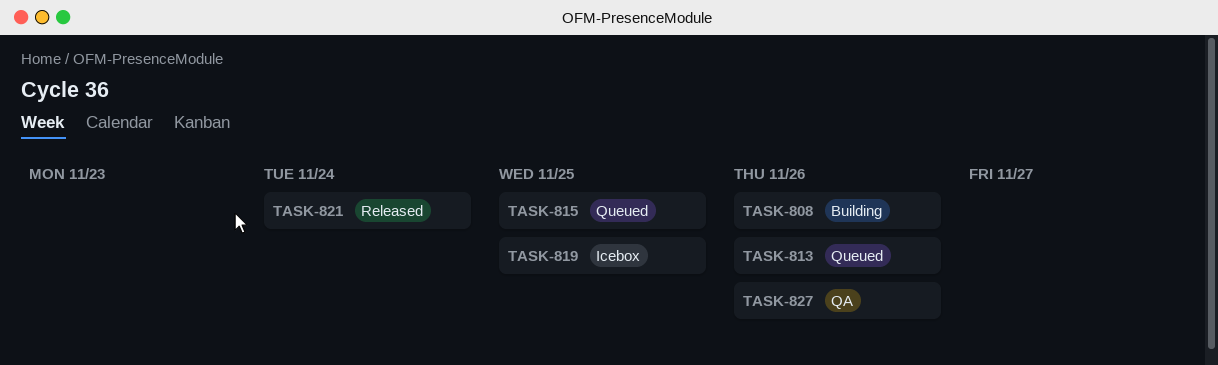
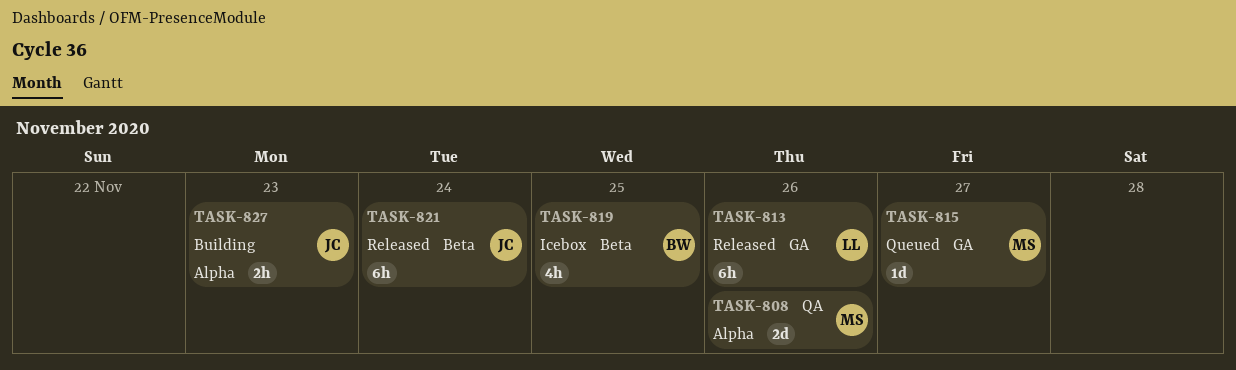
TASK-808, status: Building -> QA
TASK-813, status: Queued -> Released
TASK-815, due: Nov 25 -> Nov 27
TASK-827, status: QA -> Building
TASK-827, due: Nov 26 -> Nov 23

